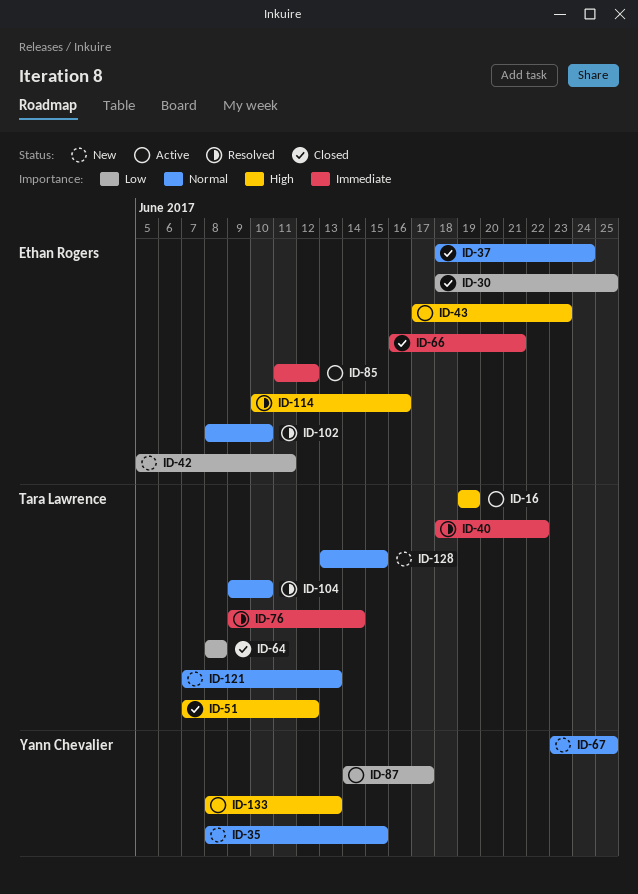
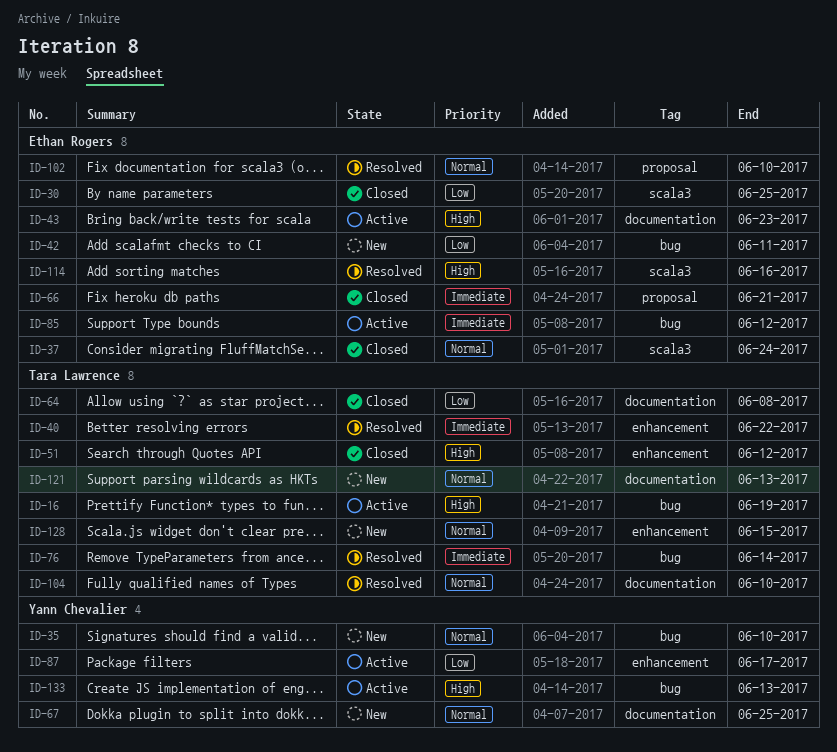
ID-35, due: Jun 15 -> Jun 10

